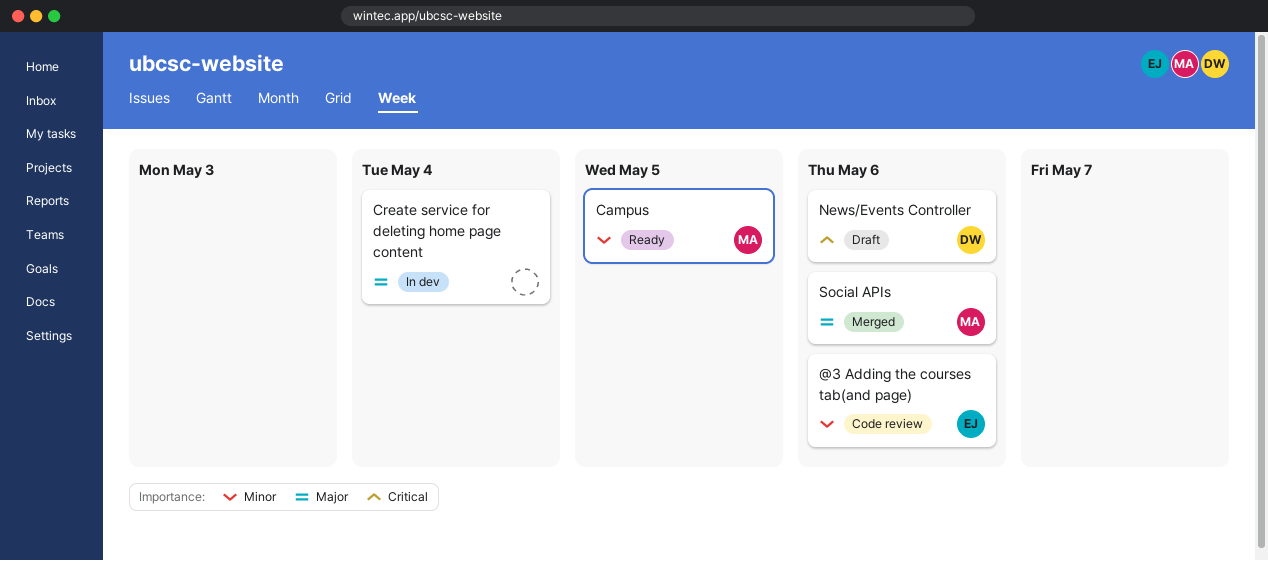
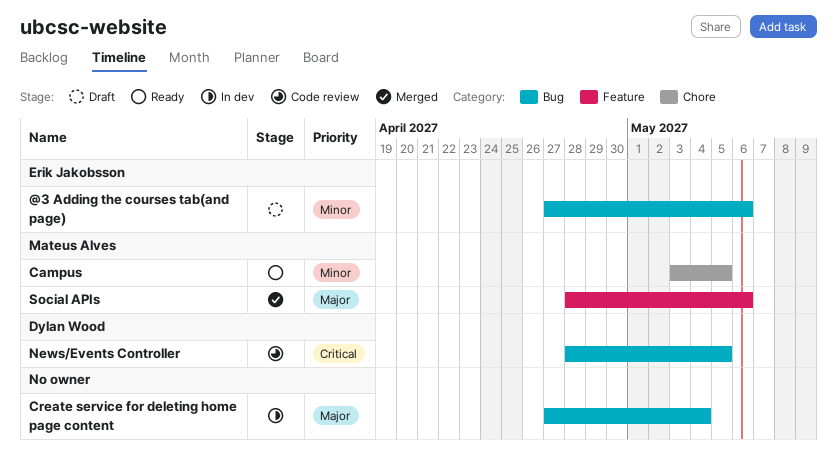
@3 Adding the courses tab(and page), status: Code review -> Draft
News/Events Controller, status: Draft -> Code review
News/Events Controller, due: May 6 -> May 5

